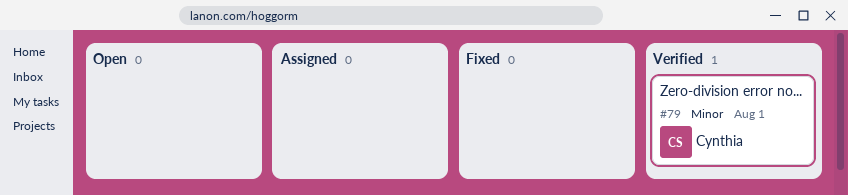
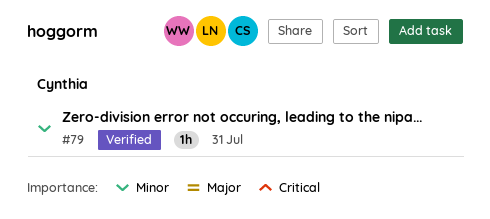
#79, due: Aug 1 -> Jul 31

